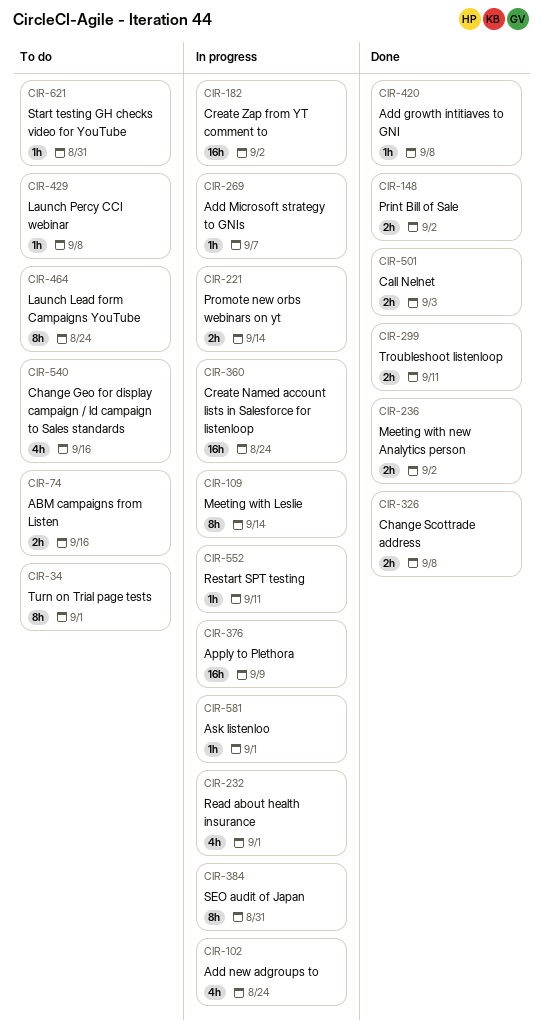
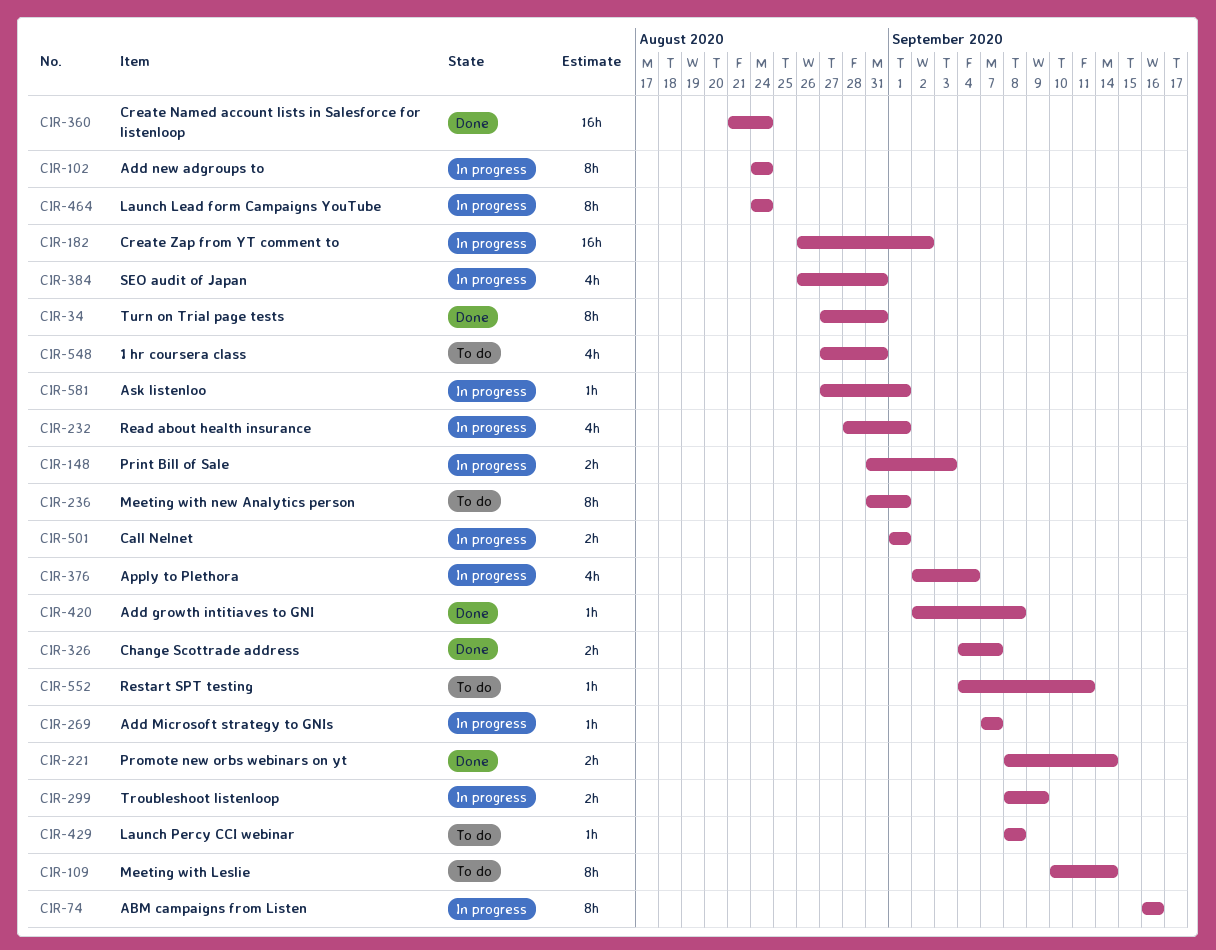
CIR-34, status: To do -> Done
CIR-34, due: Sep 1 -> Aug 31
CIR-74, status: To do -> In progress
CIR-74, estimate: 2h -> 8h
CIR-102, estimate: 4h -> 8h
CIR-109, status: In progress -> To do
CIR-148, status: Done -> In progress
CIR-148, due: Sep 2 -> Sep 3
CIR-221, status: In progress -> Done
CIR-236, status: Done -> To do
CIR-236, estimate: 2h -> 8h
CIR-236, due: Sep 2 -> Sep 1
CIR-299, status: Done -> In progress
CIR-299, due: Sep 11 -> Sep 9
CIR-326, due: Sep 8 -> Sep 7
CIR-360, status: In progress -> Done
CIR-376, estimate: 16h -> 4h
CIR-376, due: Sep 9 -> Sep 4
CIR-384, estimate: 8h -> 4h
CIR-464, status: To do -> In progress
CIR-501, status: Done -> In progress
CIR-501, due: Sep 3 -> Sep 1
CIR-540: present -> none
CIR-548: none -> present
CIR-552, status: In progress -> To do
CIR-621: present -> none

